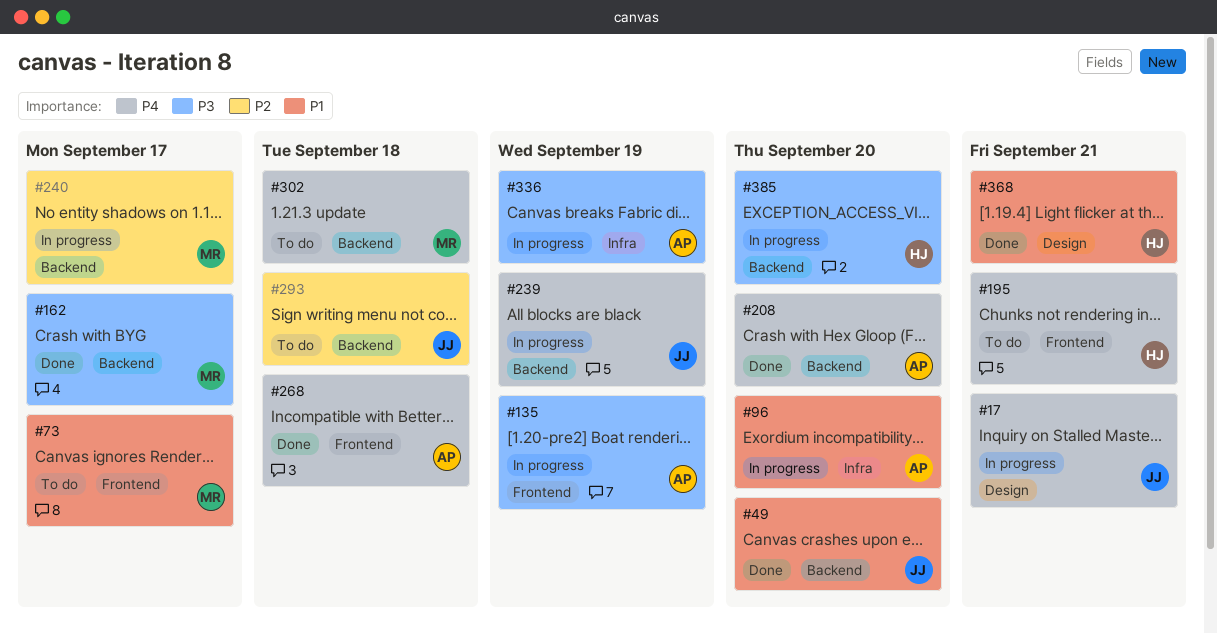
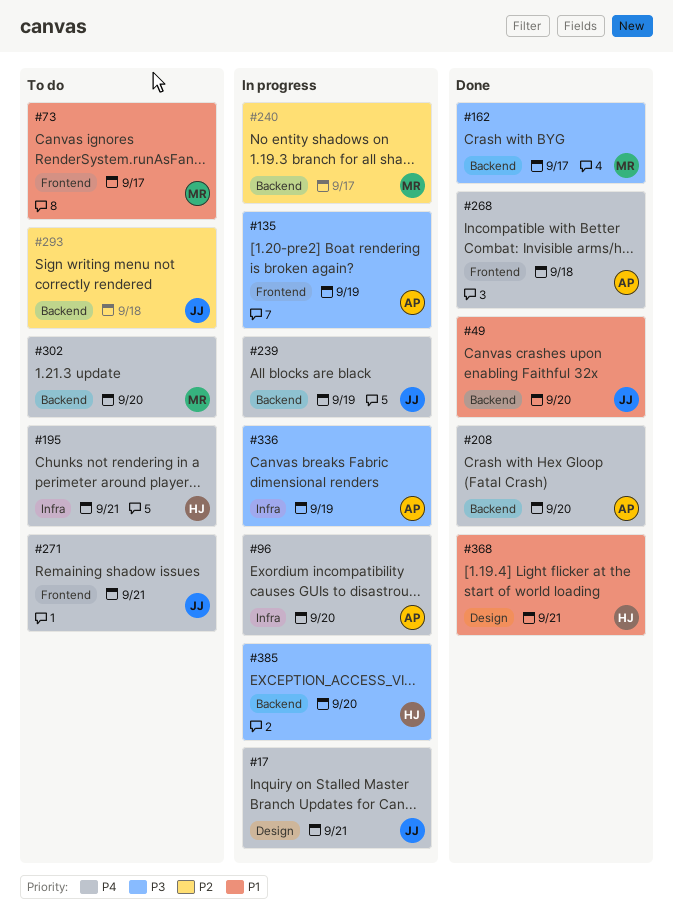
#96, priority: P1 -> P4
#195, label: Frontend -> Infra
#271: none -> present
#302, due: Sep 18 -> Sep 20

